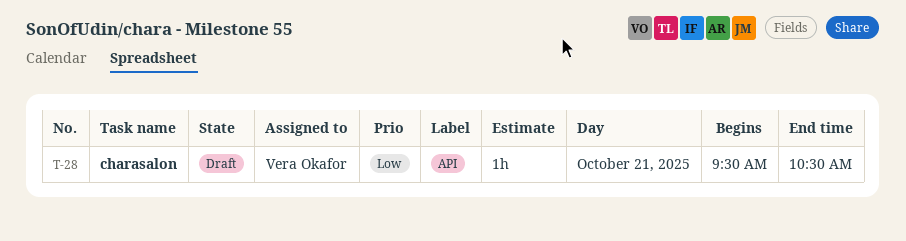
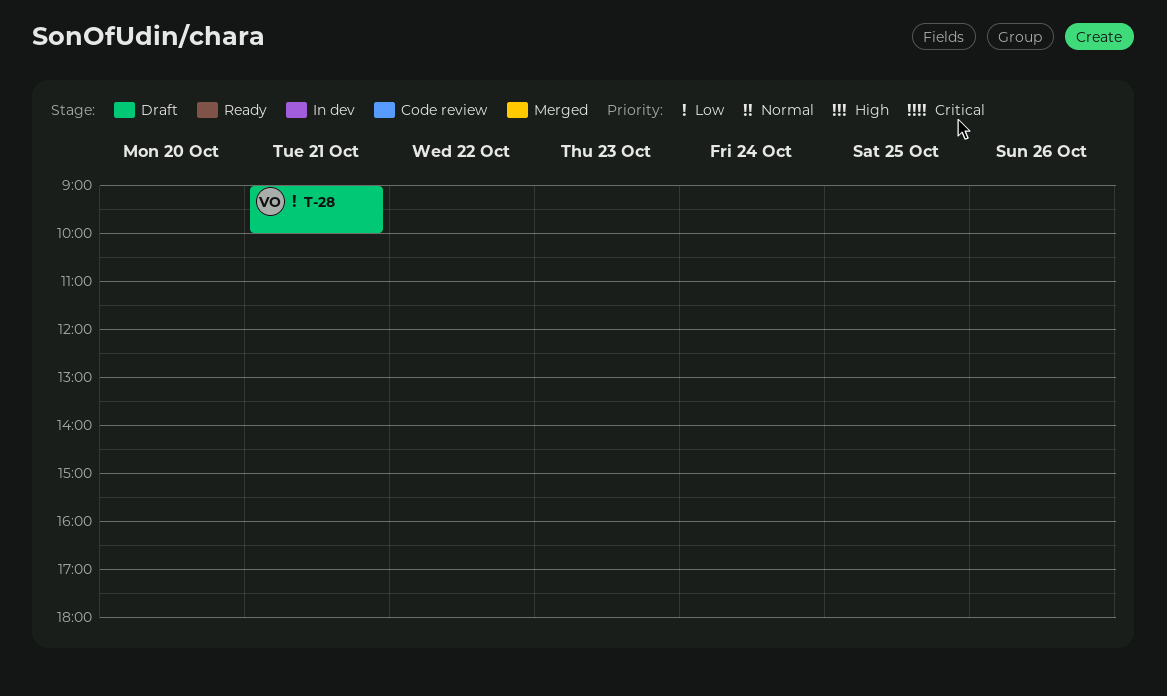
T-28, begins: 09:30 -> 09:00
T-28, ends: 10:30 -> 10:00

